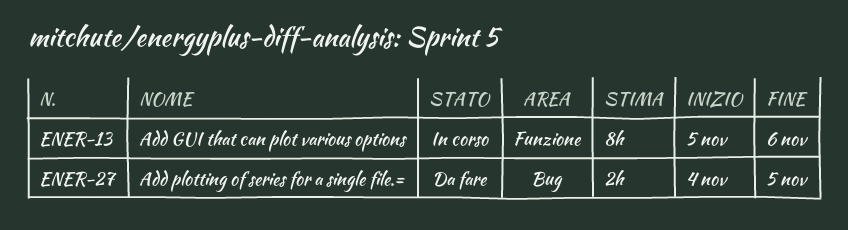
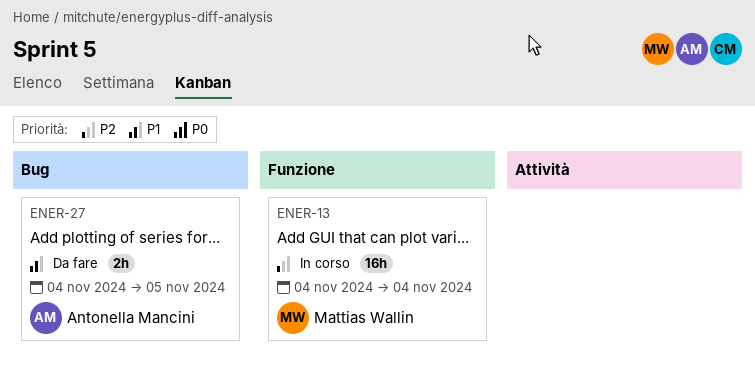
ENER-13, estimate: 8h -> 16h
ENER-13, start: Nov 5 -> Nov 4
ENER-13, due: Nov 6 -> Nov 4

